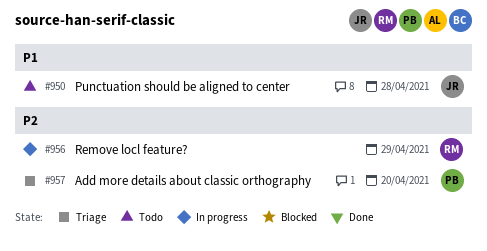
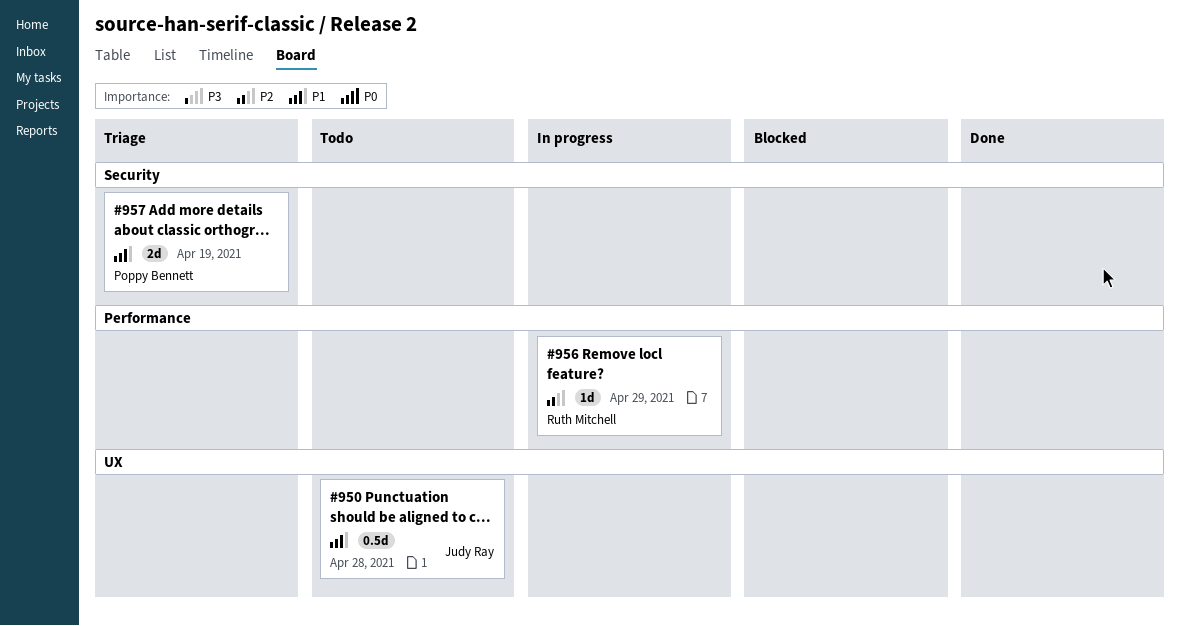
#957, priority: P2 -> P1
#957, due: Apr 20 -> Apr 19

